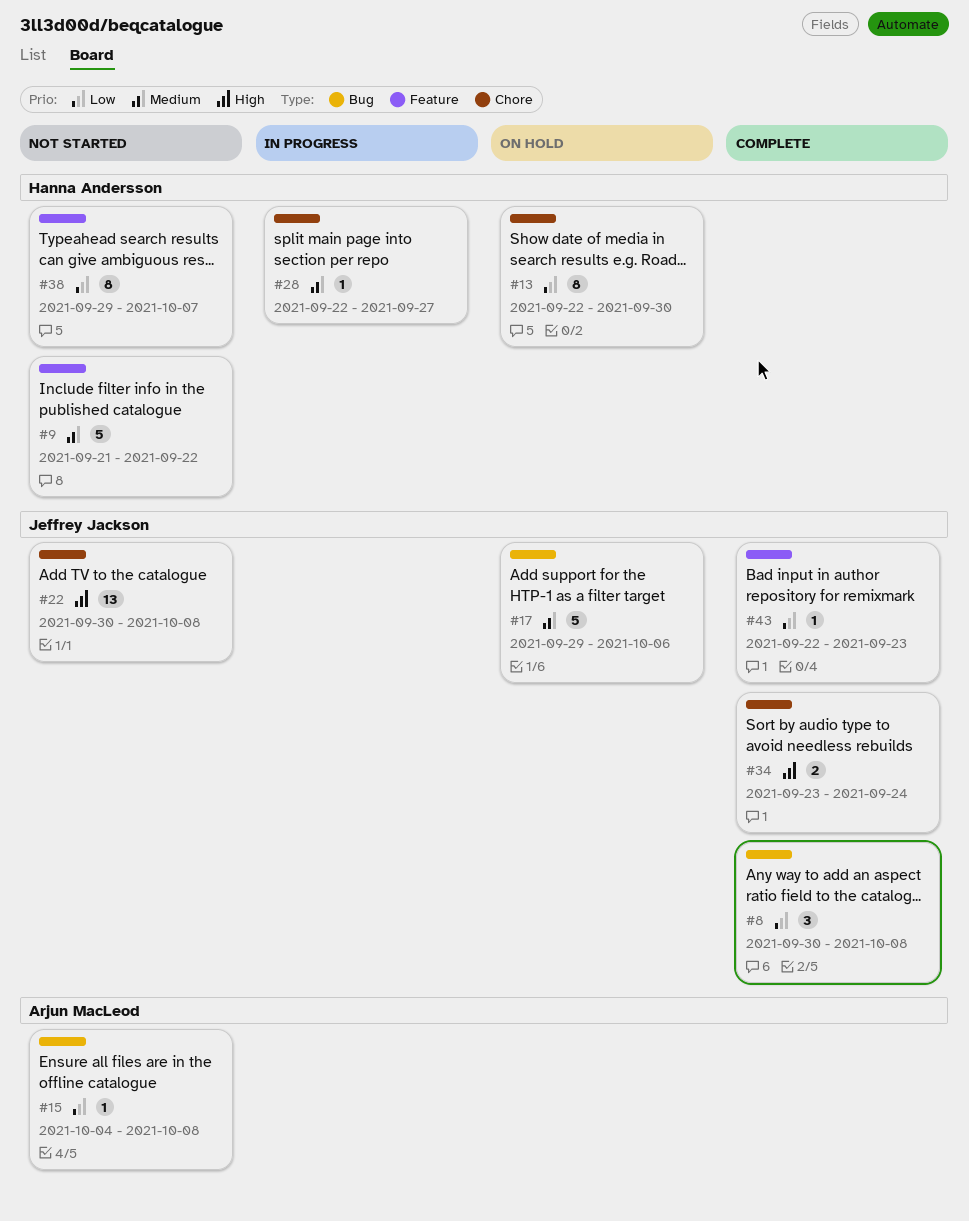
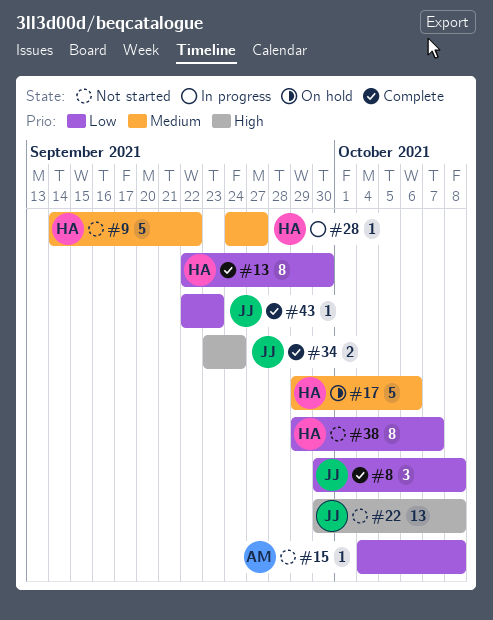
#9, start: Sep 21 -> Sep 14
#13, status: On hold -> Complete
#17, owner: Jeffrey Jackson -> Hanna Andersson
#28, start: Sep 22 -> Sep 24

